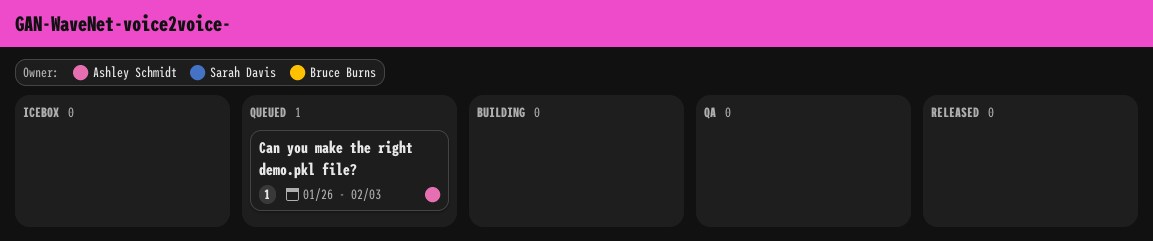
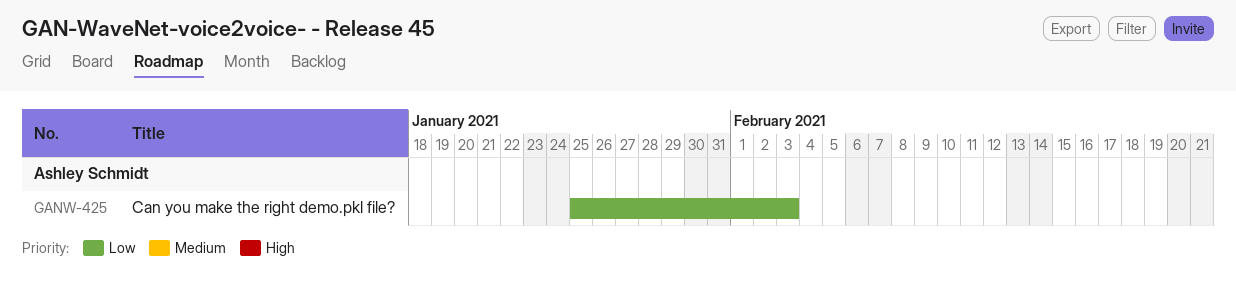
Can you make the right demo.pkl file?, start: Jan 26 -> Jan 25

